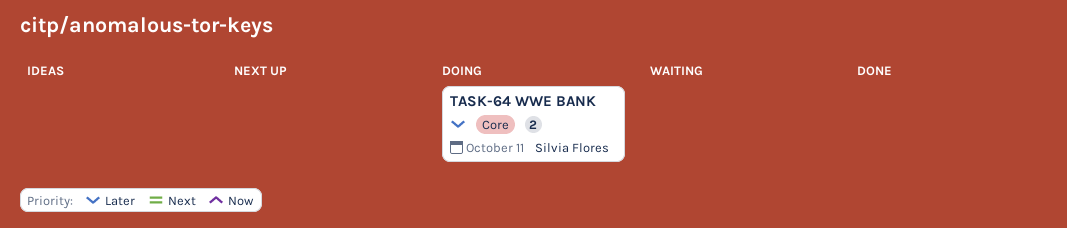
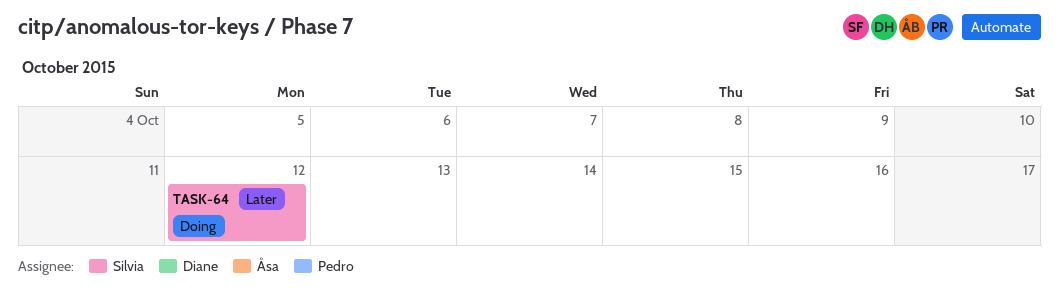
TASK-64, due: Oct 11 -> Oct 12

